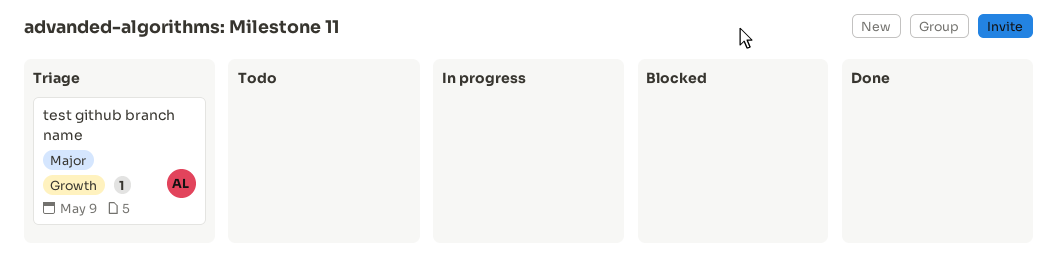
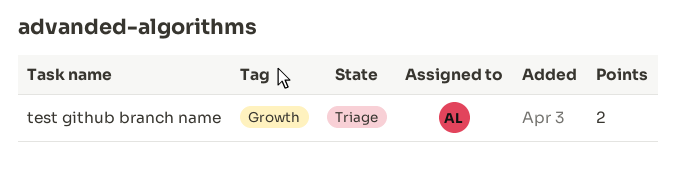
test github branch name, estimate: 1 -> 2

